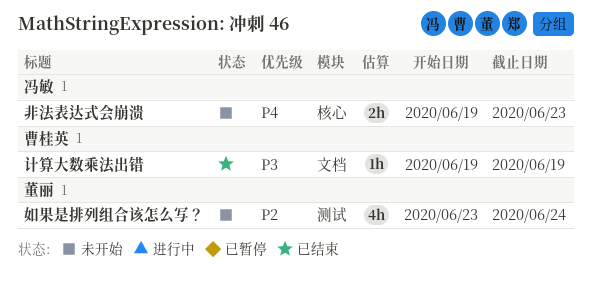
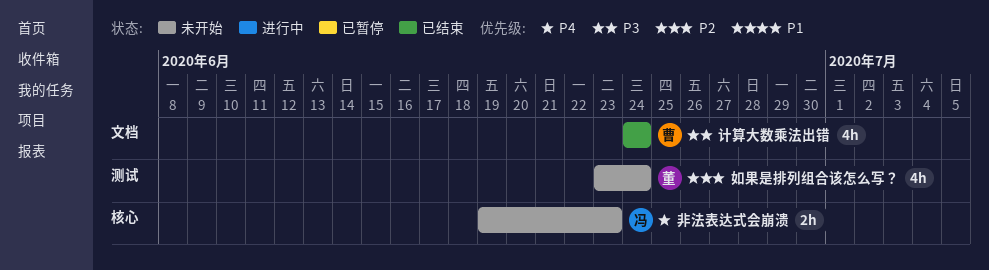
计算大数乘法出错, estimate: 1h -> 4h
计算大数乘法出错, start: Jun 19 -> Jun 24
计算大数乘法出错, due: Jun 19 -> Jun 24

